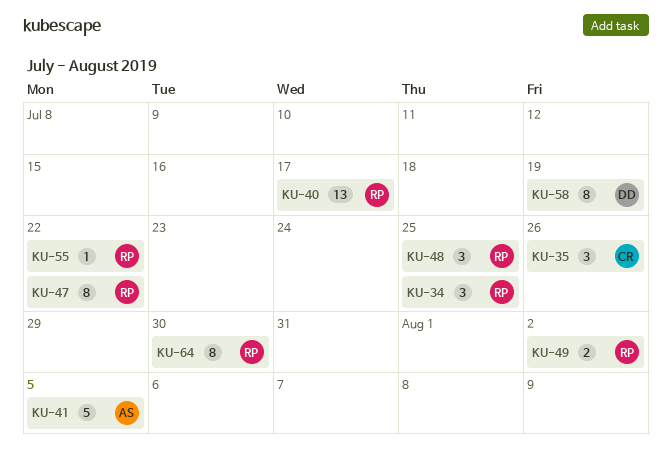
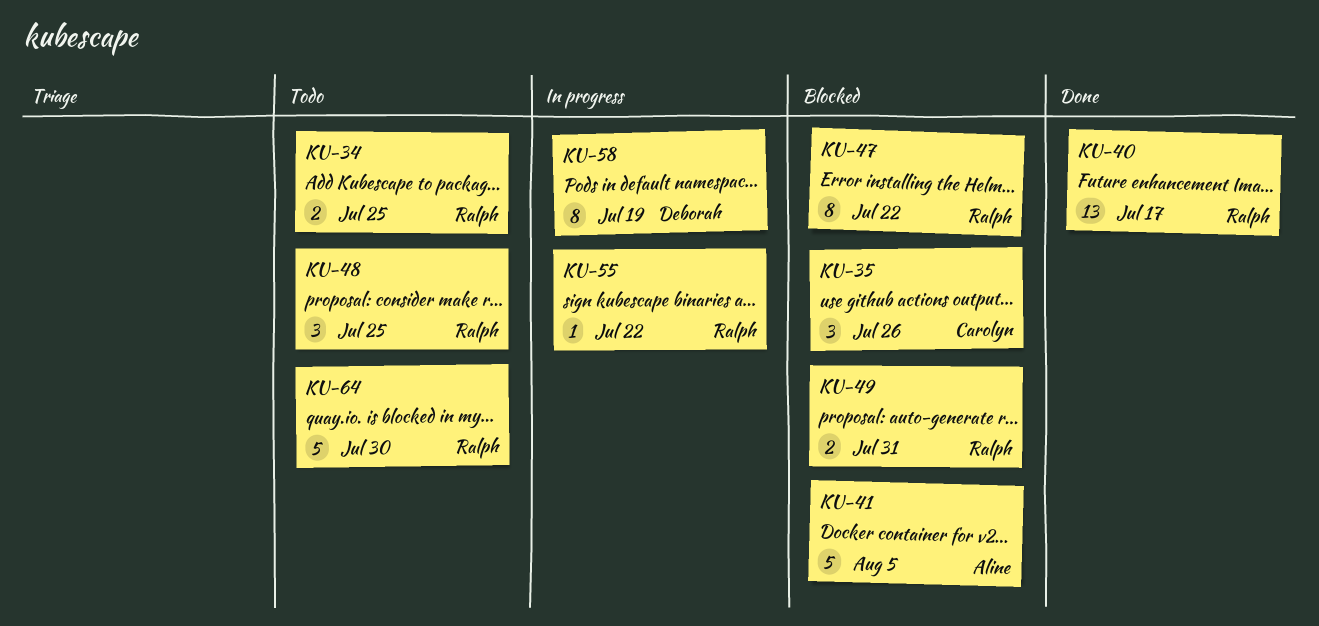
KU-34, estimate: 3 -> 2
KU-49, due: Aug 2 -> Jul 31
KU-64, estimate: 8 -> 5

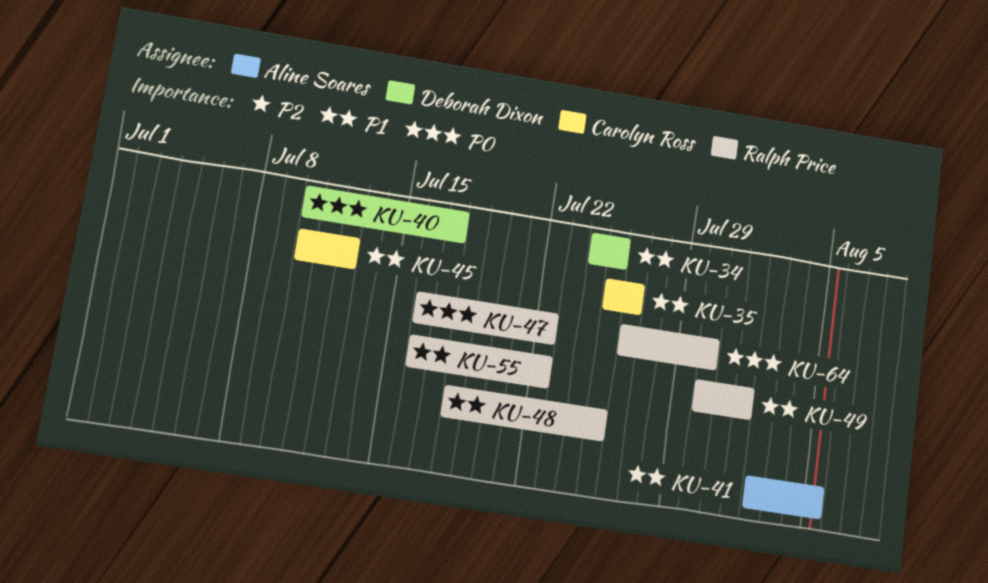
KU-34, owner: Ralph Price -> Deborah Dixon
KU-40, owner: Ralph Price -> Deborah Dixon
KU-45: none -> present
KU-49, due: Jul 31 -> Aug 1
KU-58: present -> none

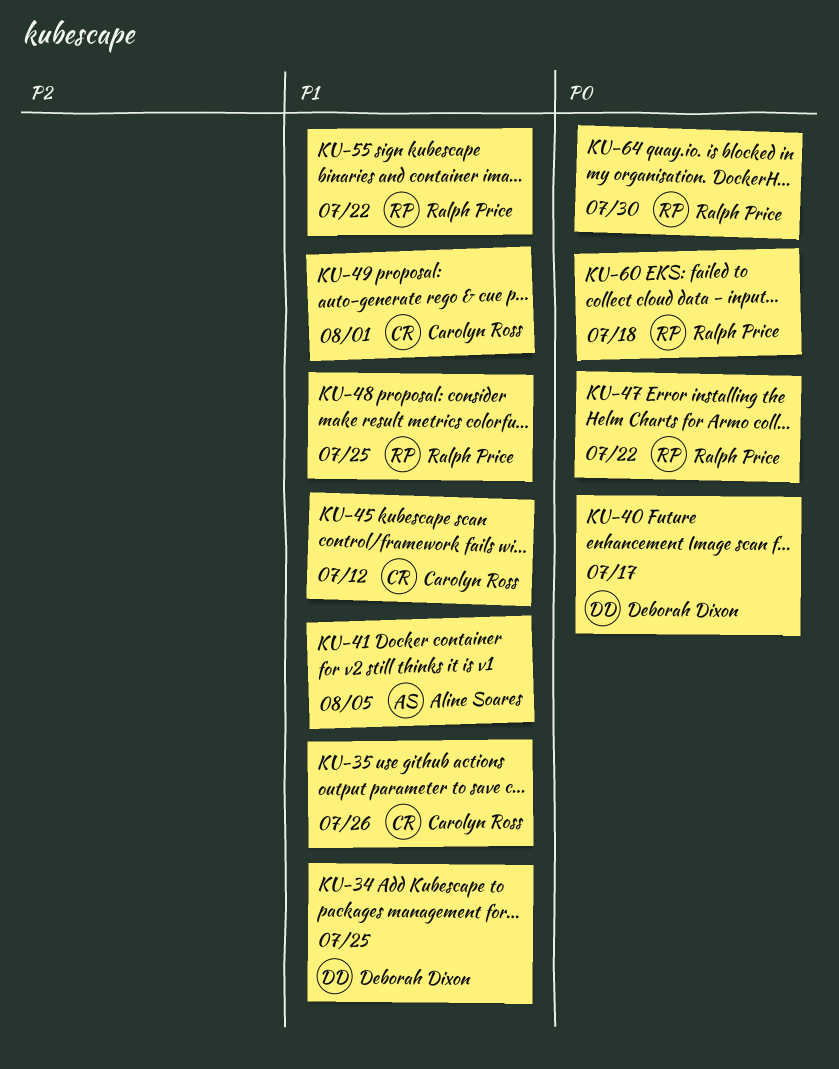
KU-49, owner: Ralph Price -> Carolyn Ross
KU-60: none -> present

